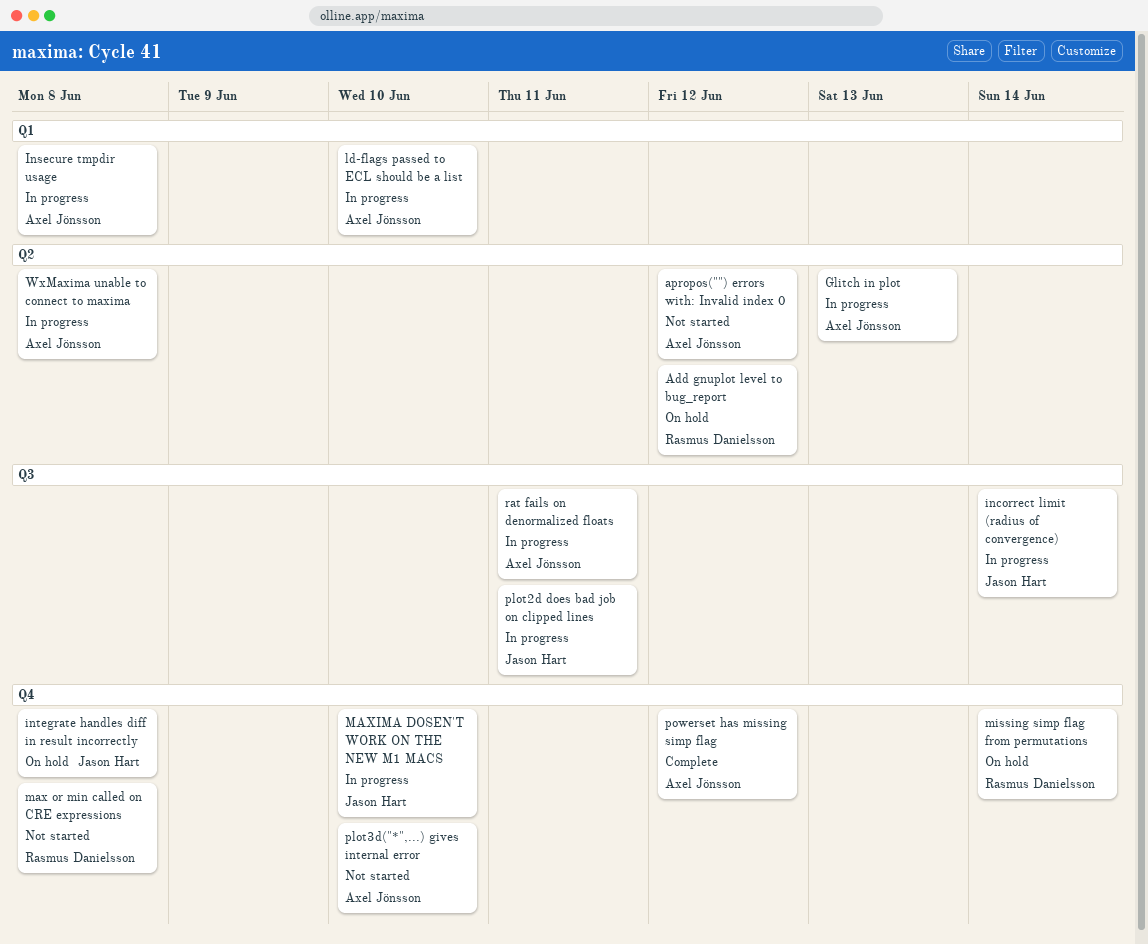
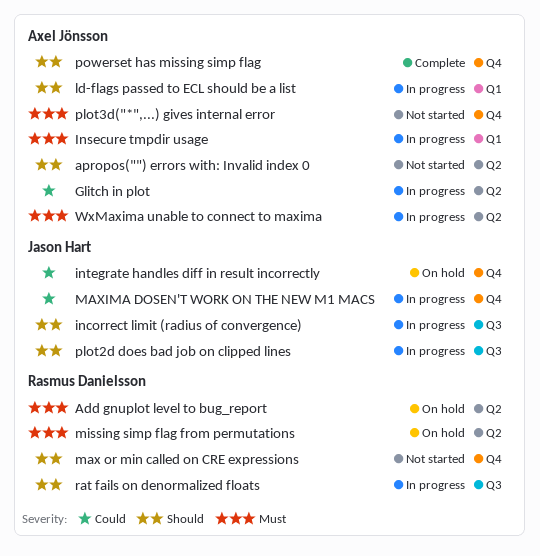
missing simp flag from permutations, label: Q4 -> Q2
rat fails on denormalized floats, owner: Axel Jönsson -> Rasmus Danielsson

